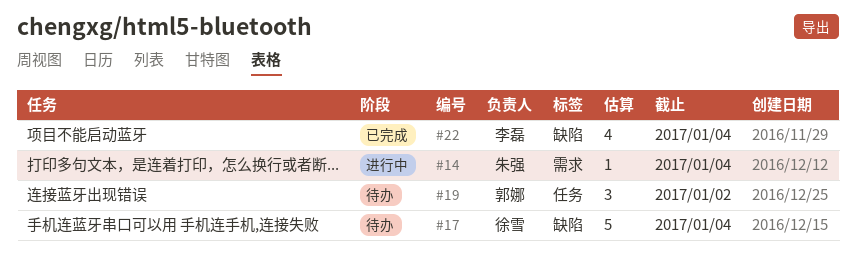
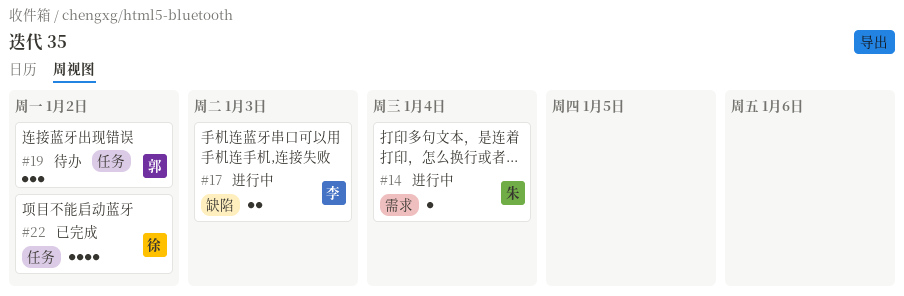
#17, status: 待办 -> 进行中
#17, owner: 徐雪 -> 李磊
#17, estimate: 5 -> 2
#17, due: Jan 4 -> Jan 3
#22, owner: 李磊 -> 徐雪
#22, label: 缺陷 -> 任务
#22, due: Jan 4 -> Jan 2

